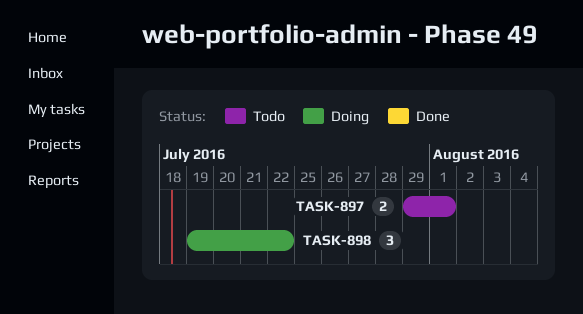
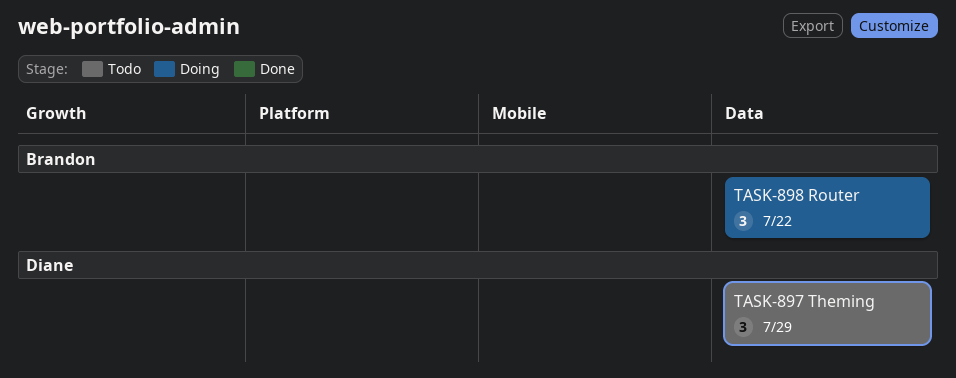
TASK-897, estimate: 2 -> 3
TASK-897, due: Aug 1 -> Jul 29

